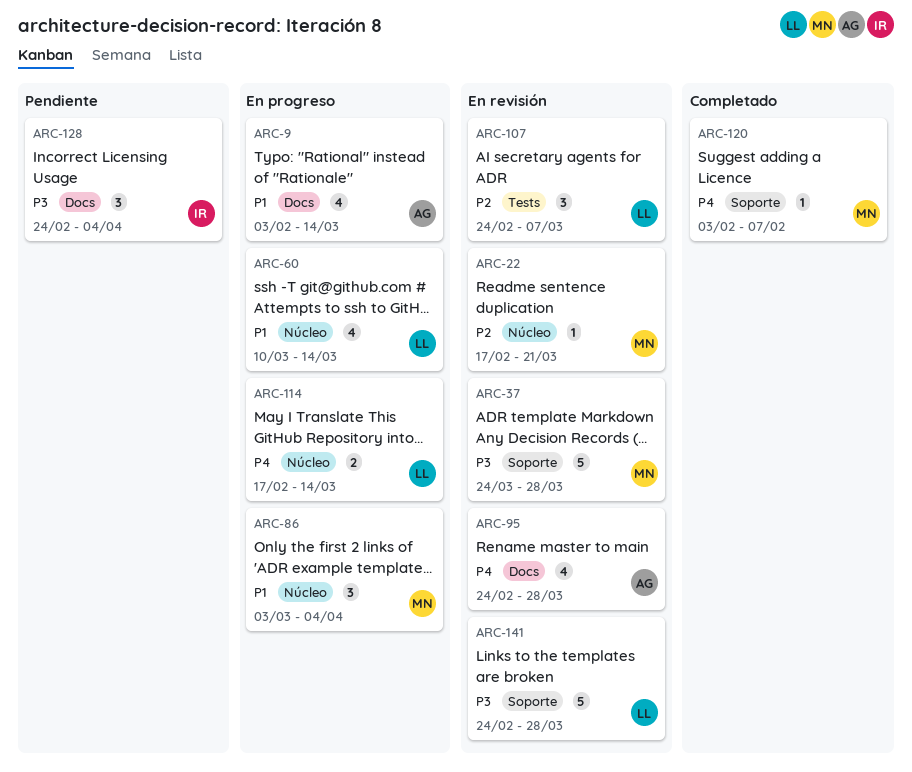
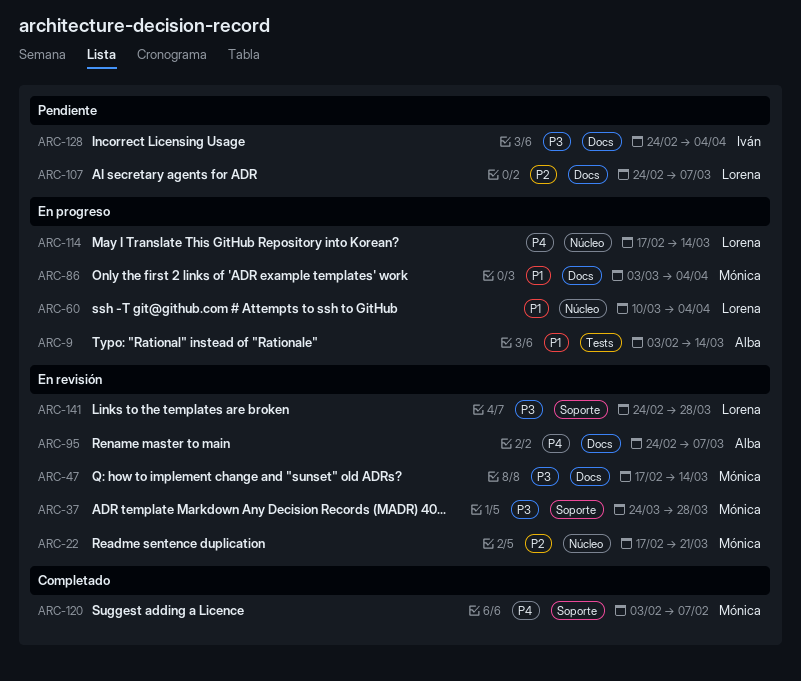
ARC-9, label: Docs -> Tests
ARC-47: none -> present
ARC-60, due: Mar 14 -> Apr 4
ARC-86, label: Núcleo -> Docs
ARC-95, due: Mar 28 -> Mar 7
ARC-107, status: En revisión -> Pendiente
ARC-107, label: Tests -> Docs

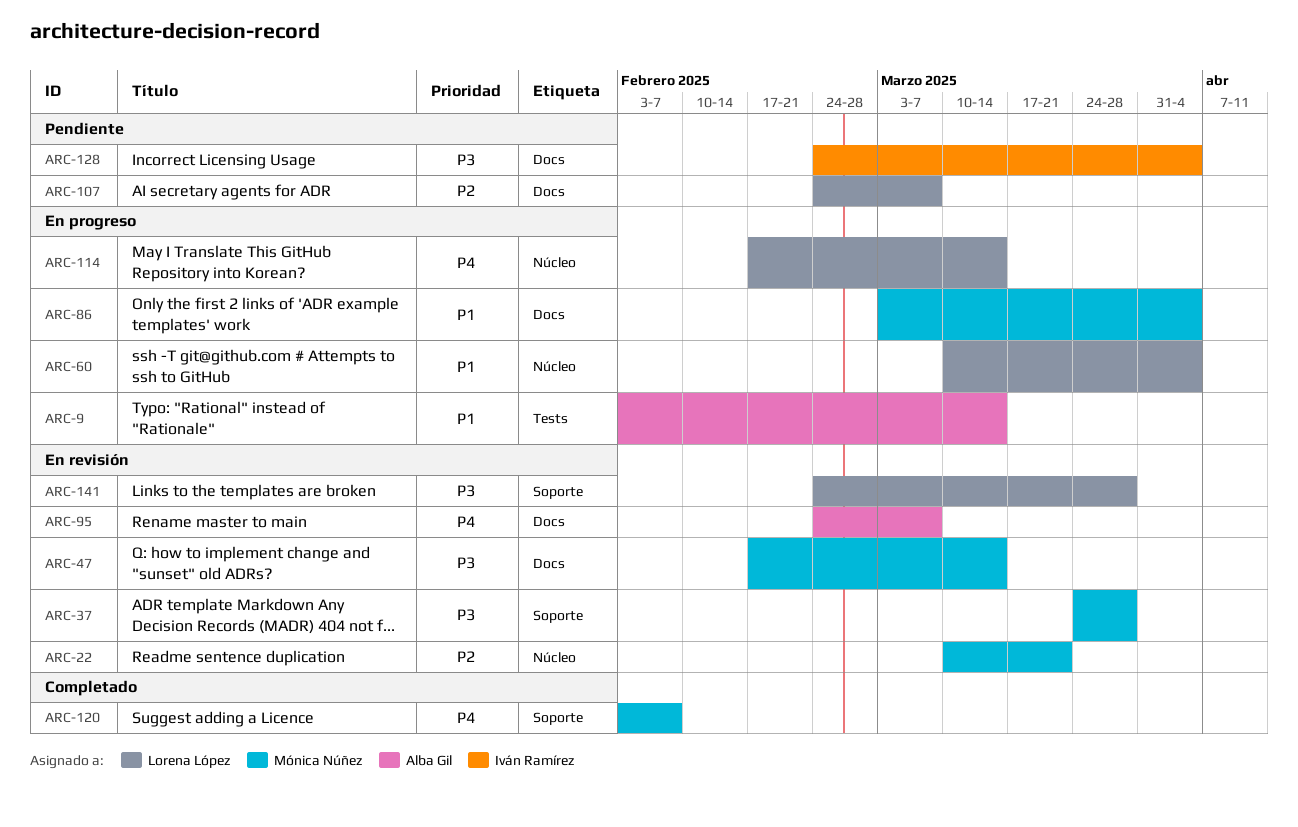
ARC-22, start: Feb 17 -> Mar 10

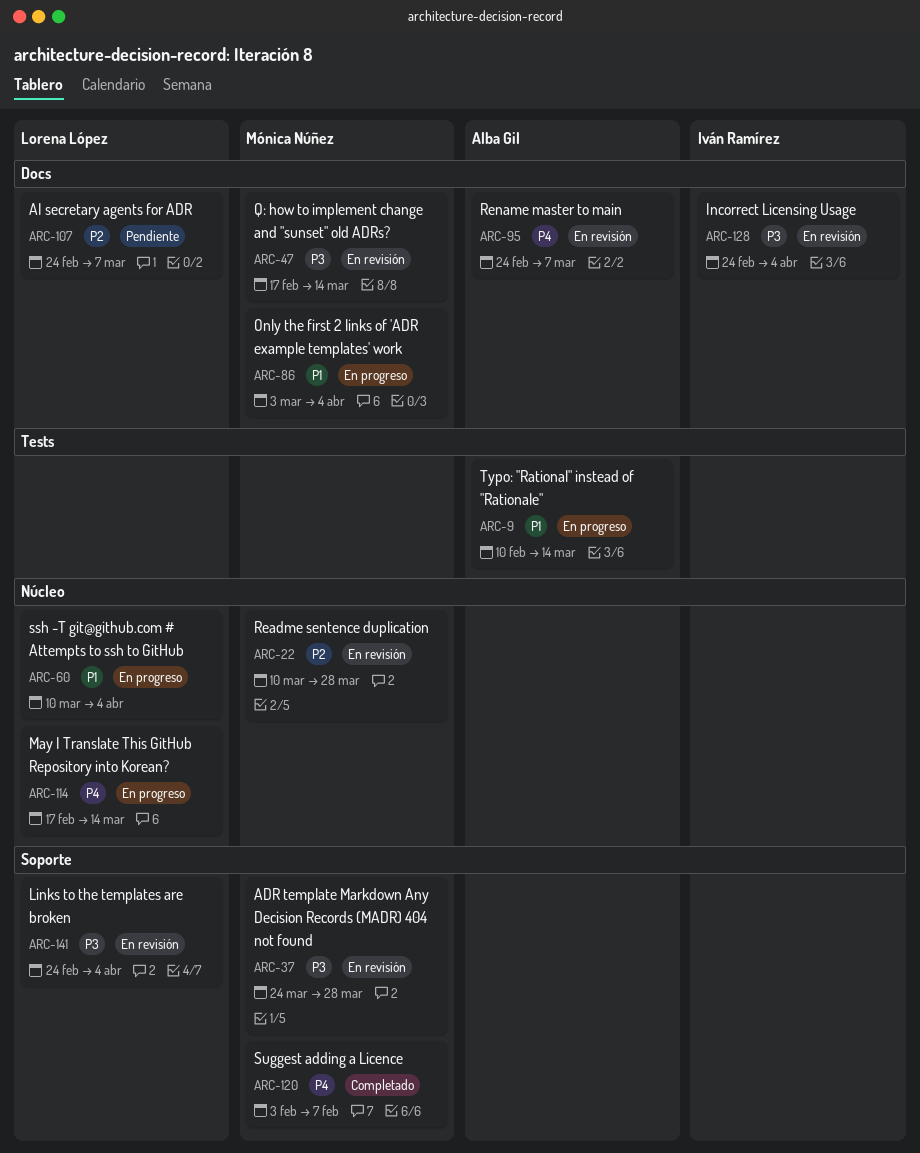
ARC-9, start: Feb 3 -> Feb 10
ARC-22, due: Mar 21 -> Mar 28
ARC-128, status: Pendiente -> En revisión
ARC-141, due: Mar 28 -> Apr 4

